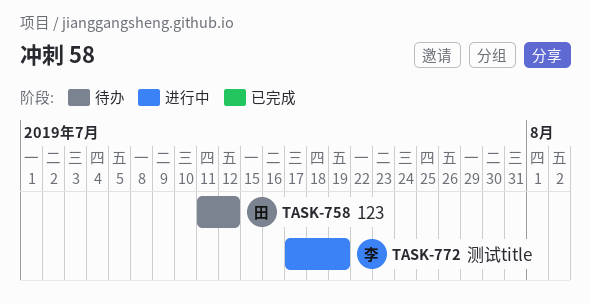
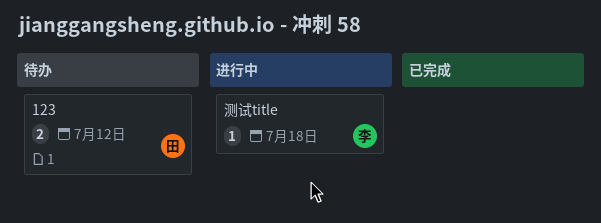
测试title, due: Jul 19 -> Jul 18

